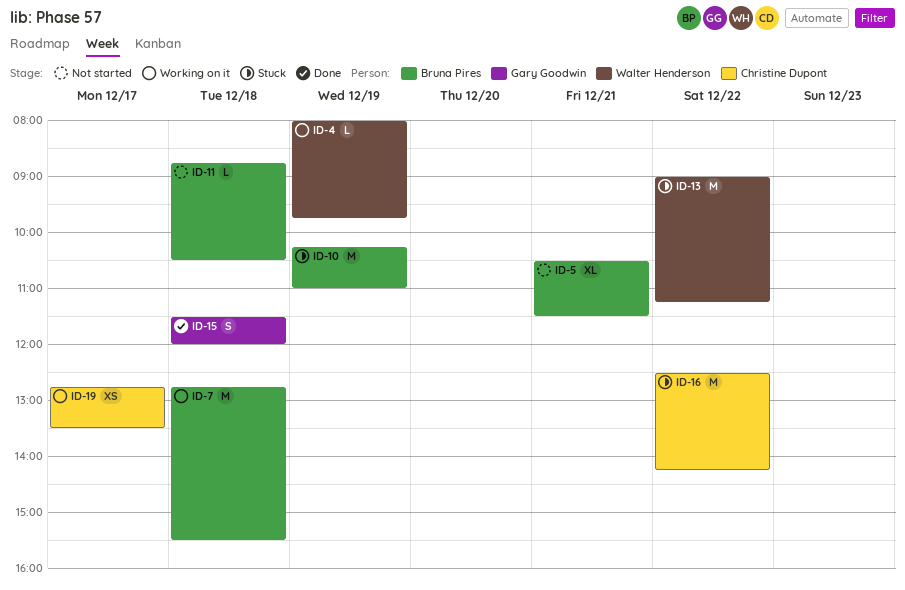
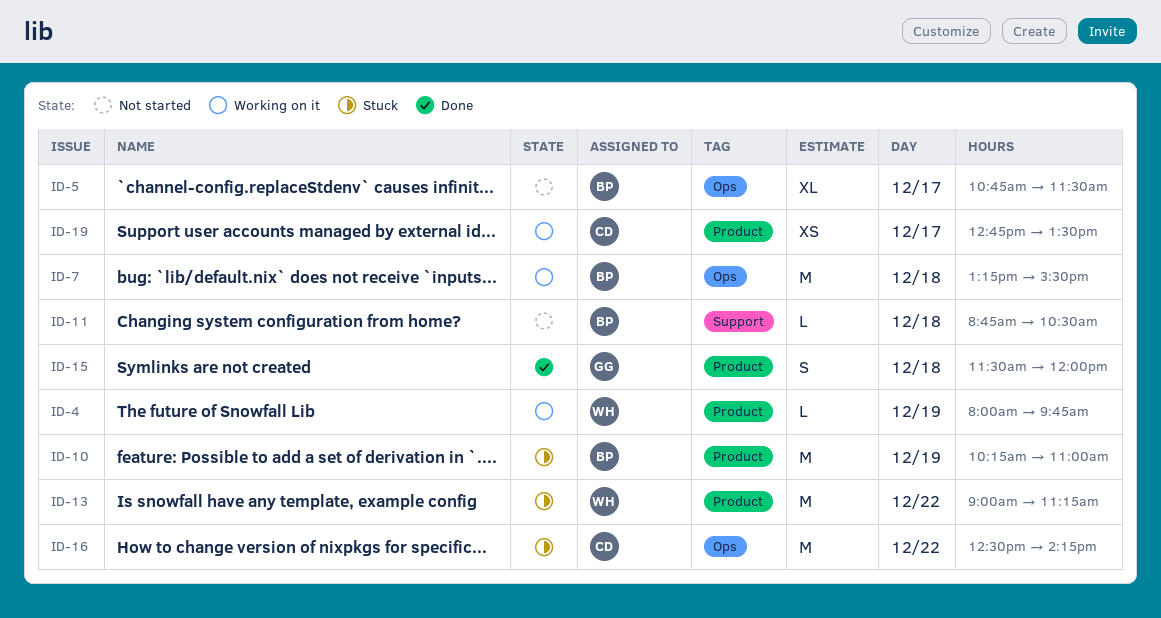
ID-5, day: Dec 21 -> Dec 17
ID-5, begins: 10:30 -> 10:45
ID-7, begins: 12:45 -> 13:15

